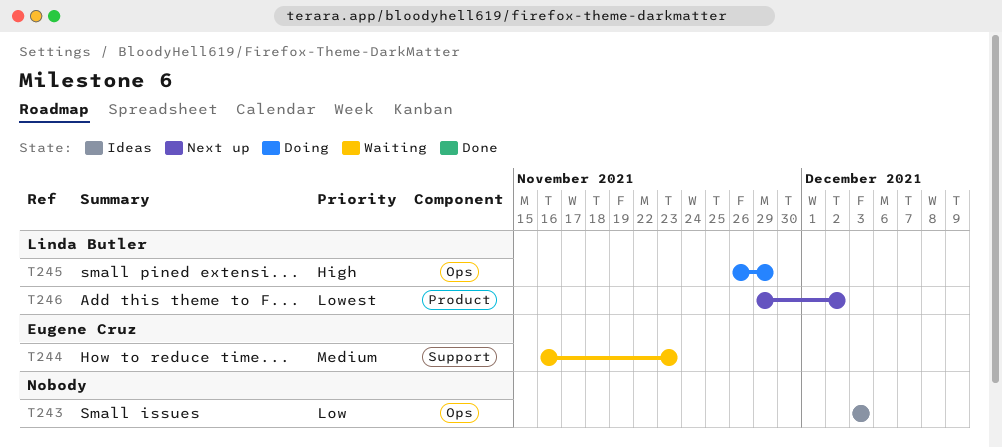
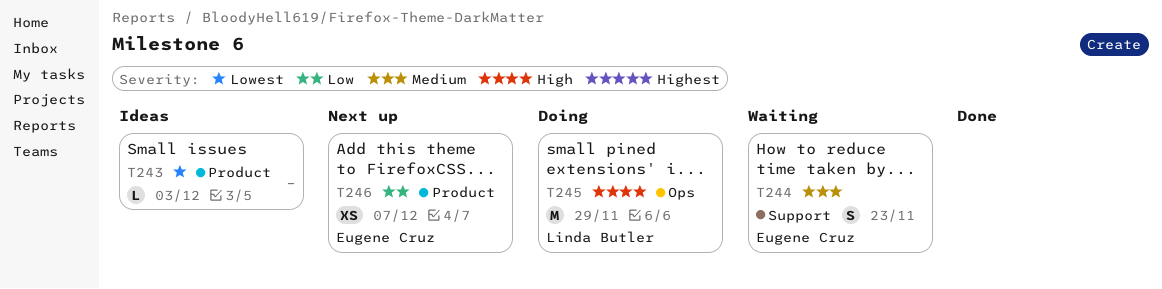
T243, priority: Low -> Lowest
T243, label: Ops -> Product
T246, owner: Linda Butler -> Eugene Cruz
T246, priority: Lowest -> Low
T246, due: Dec 2 -> Dec 7

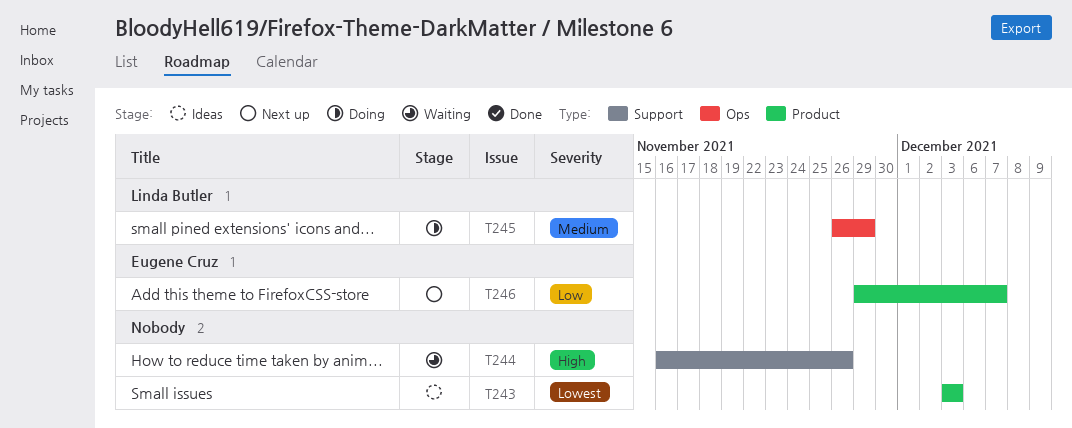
T244, owner: Eugene Cruz -> none
T244, priority: Medium -> High
T244, due: Nov 23 -> Nov 26
T245, priority: High -> Medium

